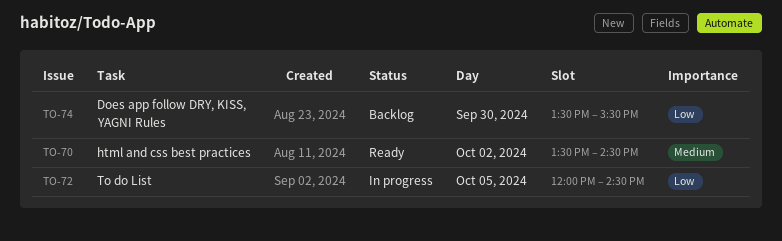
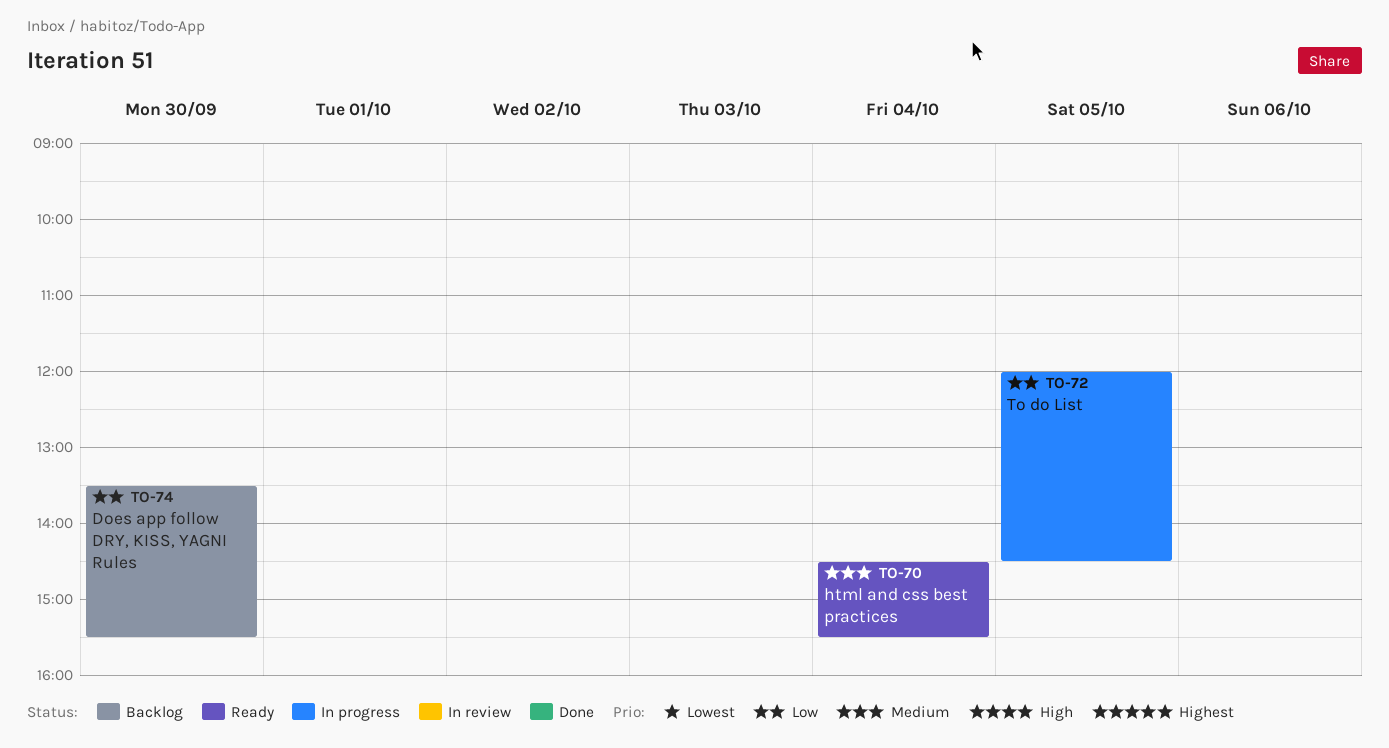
TO-70, day: Oct 2 -> Oct 4
TO-70, begins: 13:30 -> 14:30
TO-70, ends: 14:30 -> 15:30

